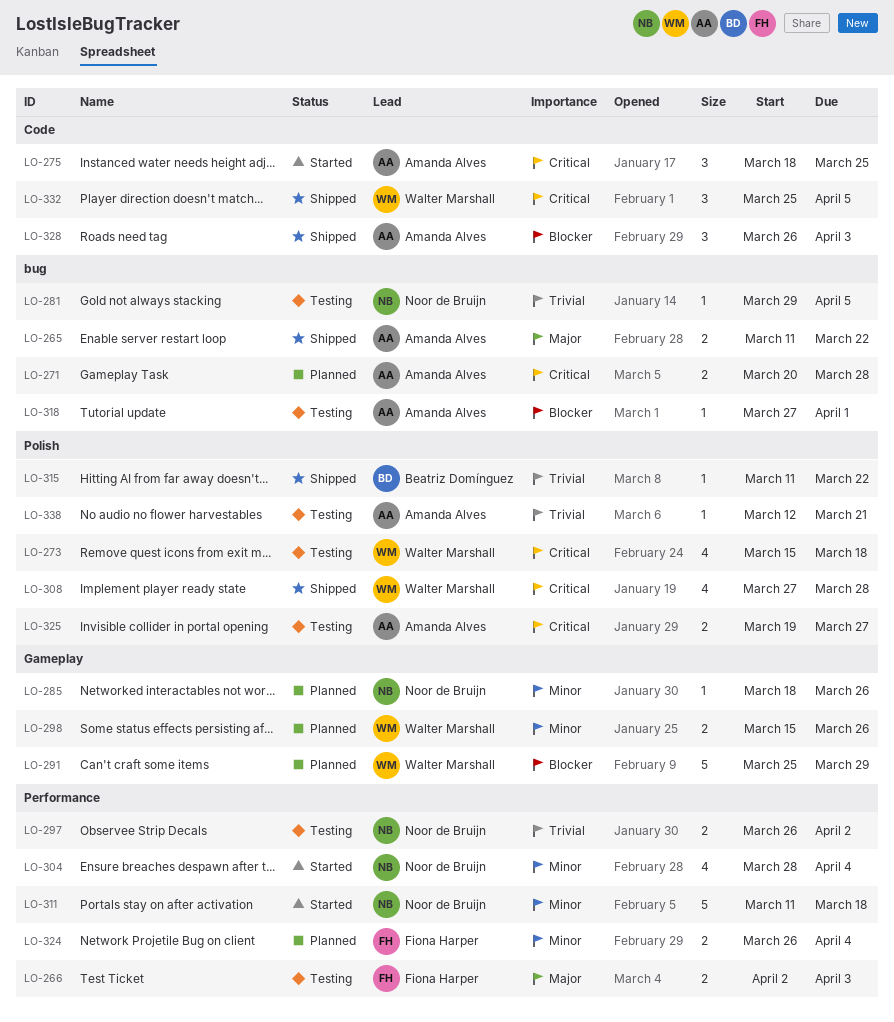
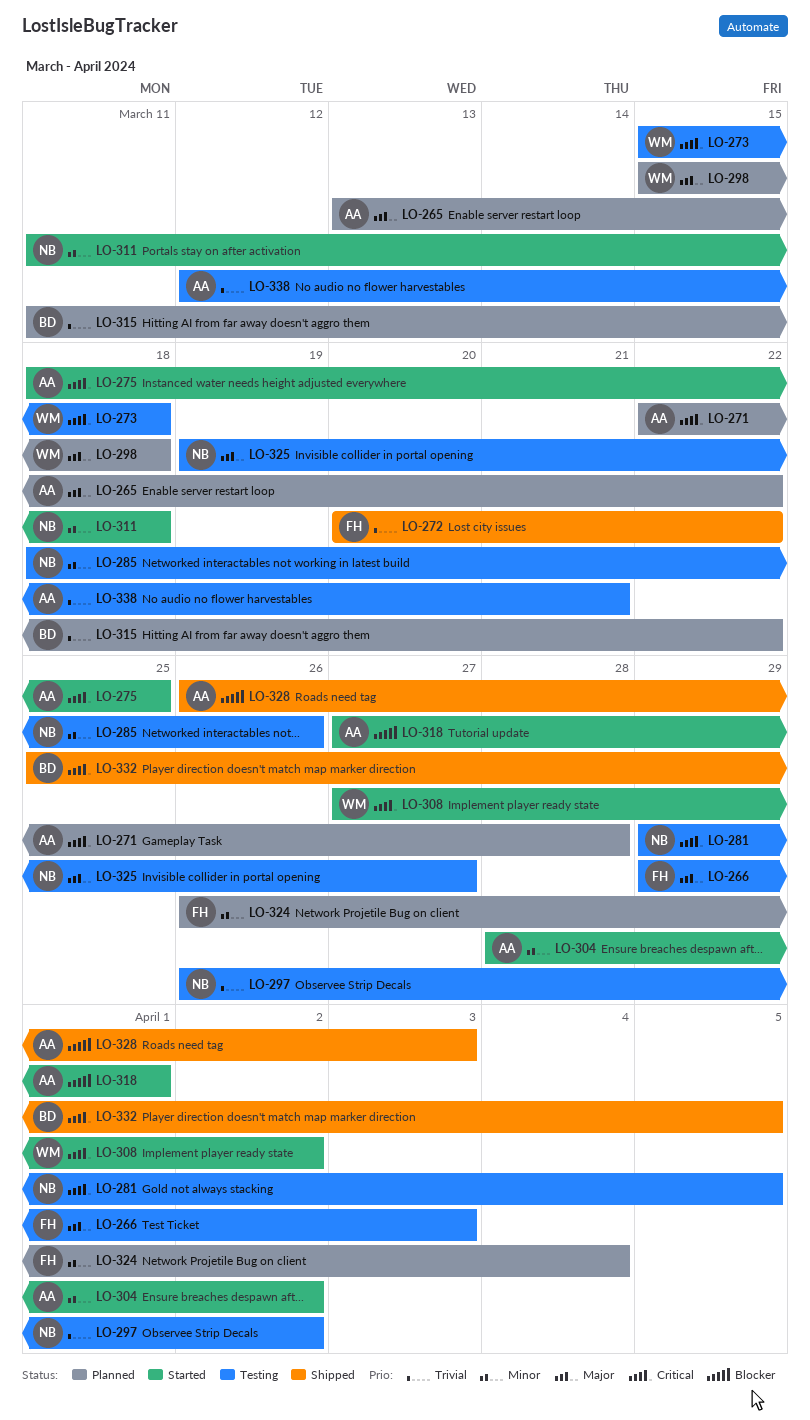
LO-265, status: Shipped -> Planned
LO-265, start: Mar 11 -> Mar 13
LO-266, start: Apr 2 -> Mar 29
LO-271, start: Mar 20 -> Mar 22
LO-272: none -> present
LO-281, priority: Trivial -> Critical
LO-285, status: Planned -> Testing
LO-291: present -> none
LO-298, priority: Minor -> Major
LO-298, due: Mar 26 -> Mar 18
LO-304, owner: Noor de Bruijn -> Amanda Alves
LO-304, due: Apr 4 -> Apr 2
LO-308, status: Shipped -> Started
LO-308, due: Mar 28 -> Apr 2
LO-315, status: Shipped -> Planned
LO-318, status: Testing -> Started
LO-325, owner: Amanda Alves -> Noor de Bruijn
LO-325, priority: Critical -> Major
LO-332, owner: Walter Marshall -> Beatriz Domínguez

